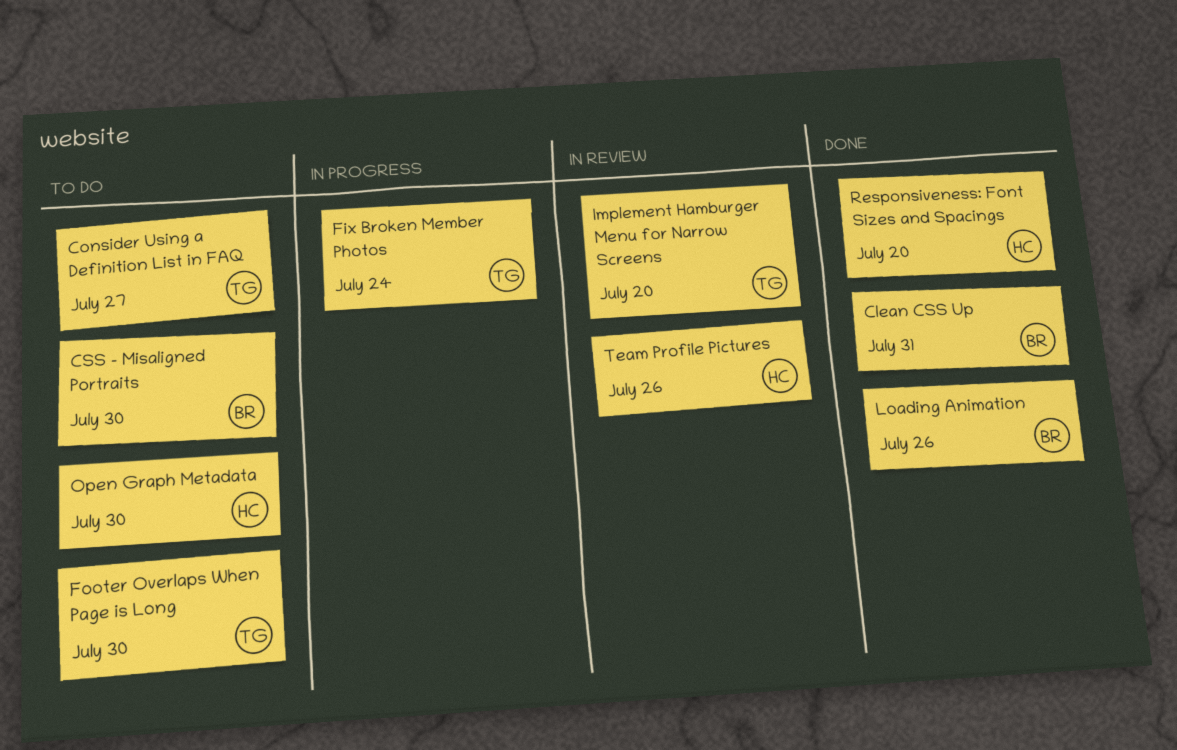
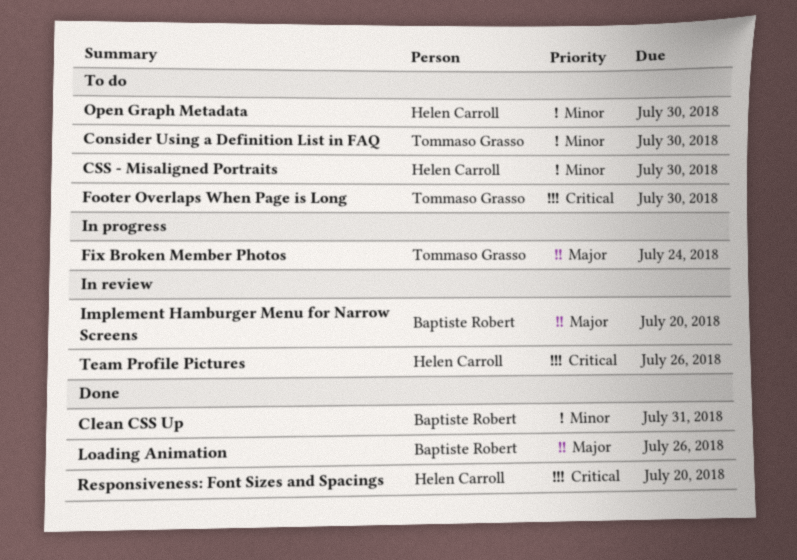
Consider Using a Definition List in FAQ, due: Jul 27 -> Jul 30
CSS - Misaligned Portraits, owner: Baptiste Robert -> Helen Carroll
Implement Hamburger Menu for Narrow Screens, owner: Tommaso Grasso -> Baptiste Robert

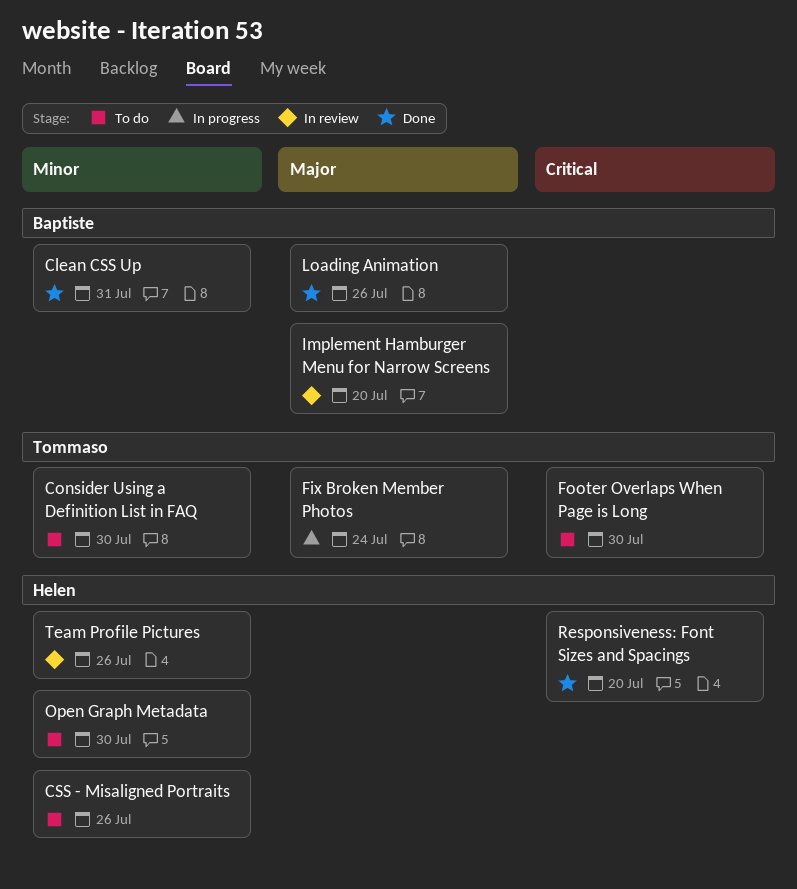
CSS - Misaligned Portraits, due: Jul 30 -> Jul 26
Team Profile Pictures, priority: Critical -> Minor

